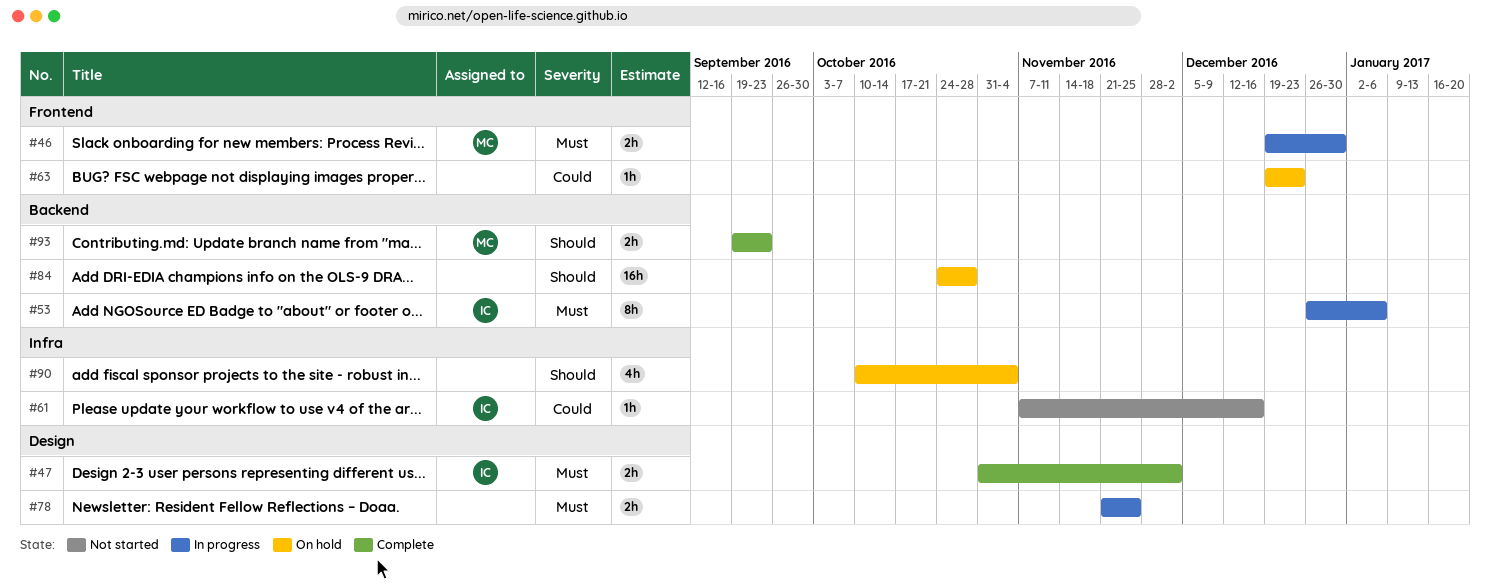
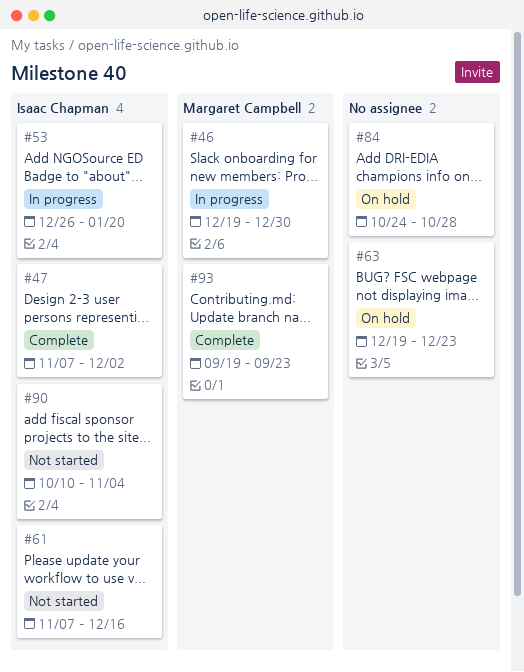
#47, start: Oct 31 -> Nov 7
#53, due: Jan 6 -> Jan 20
#78: present -> none
#90, status: On hold -> Not started
#90, owner: none -> Isaac Chapman

